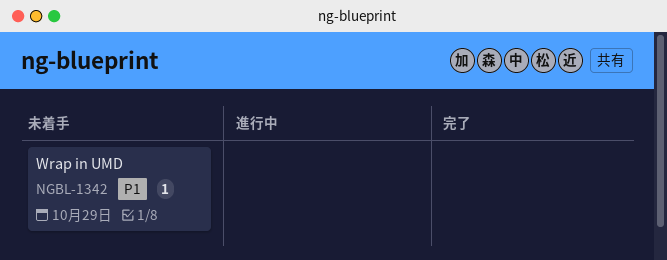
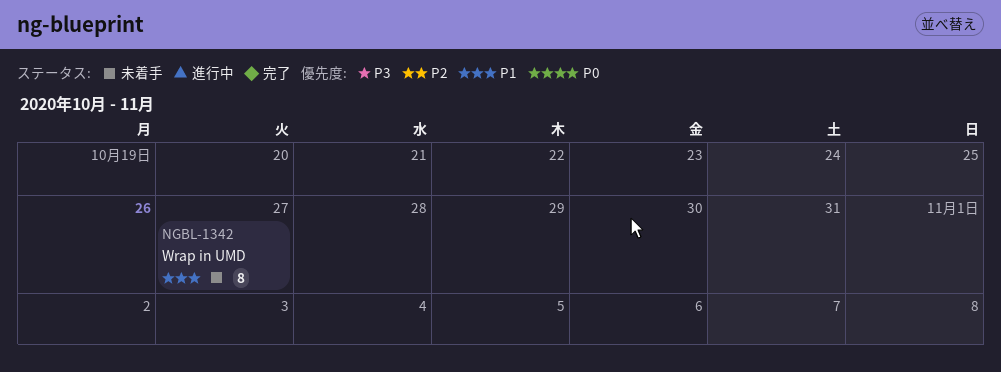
NGBL-1342, estimate: 1 -> 8
NGBL-1342, due: Oct 29 -> Oct 27

